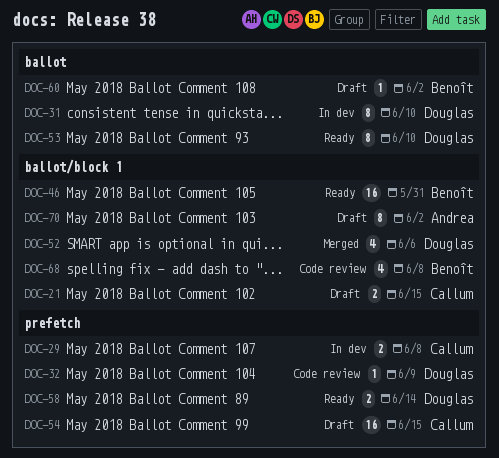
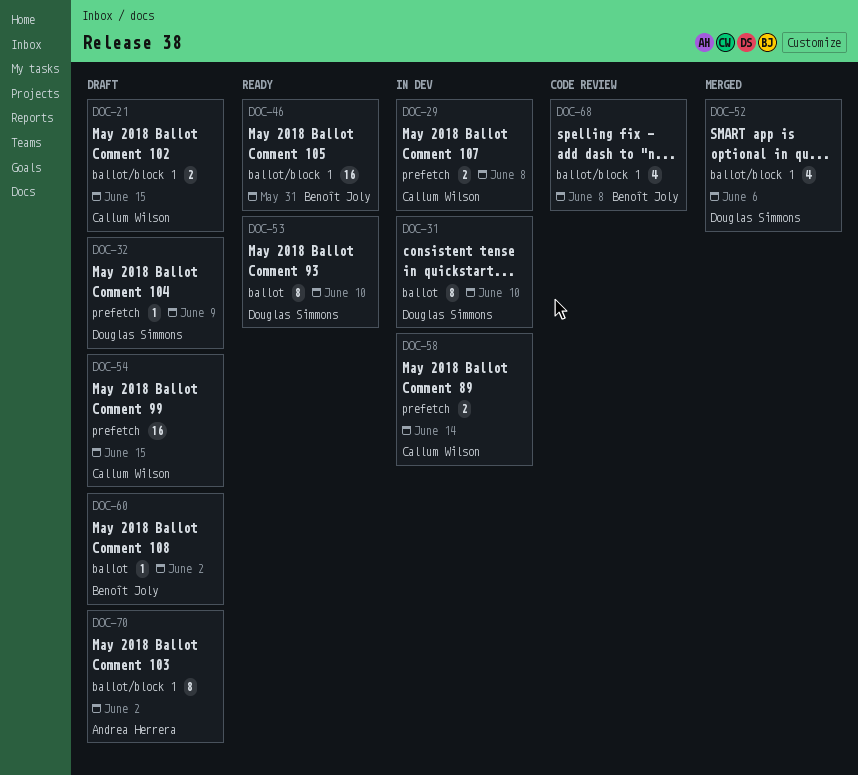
DOC-32, status: Code review -> Draft
DOC-58, status: Ready -> In dev
DOC-58, owner: Douglas Simmons -> Callum Wilson

